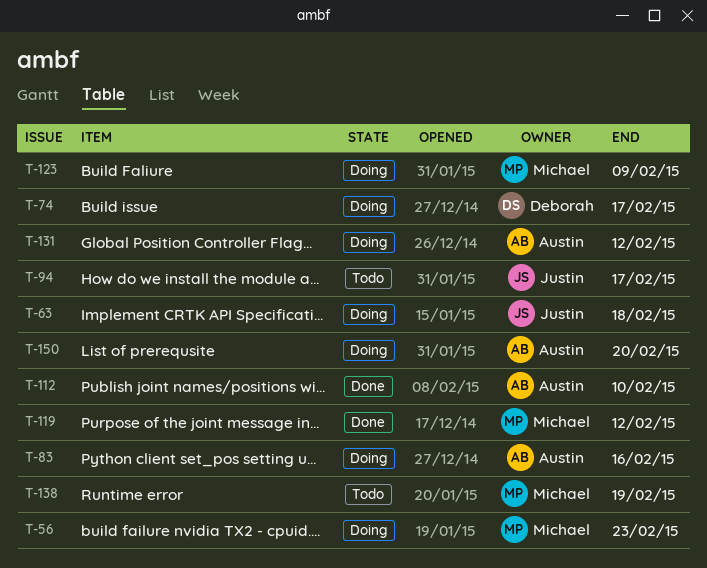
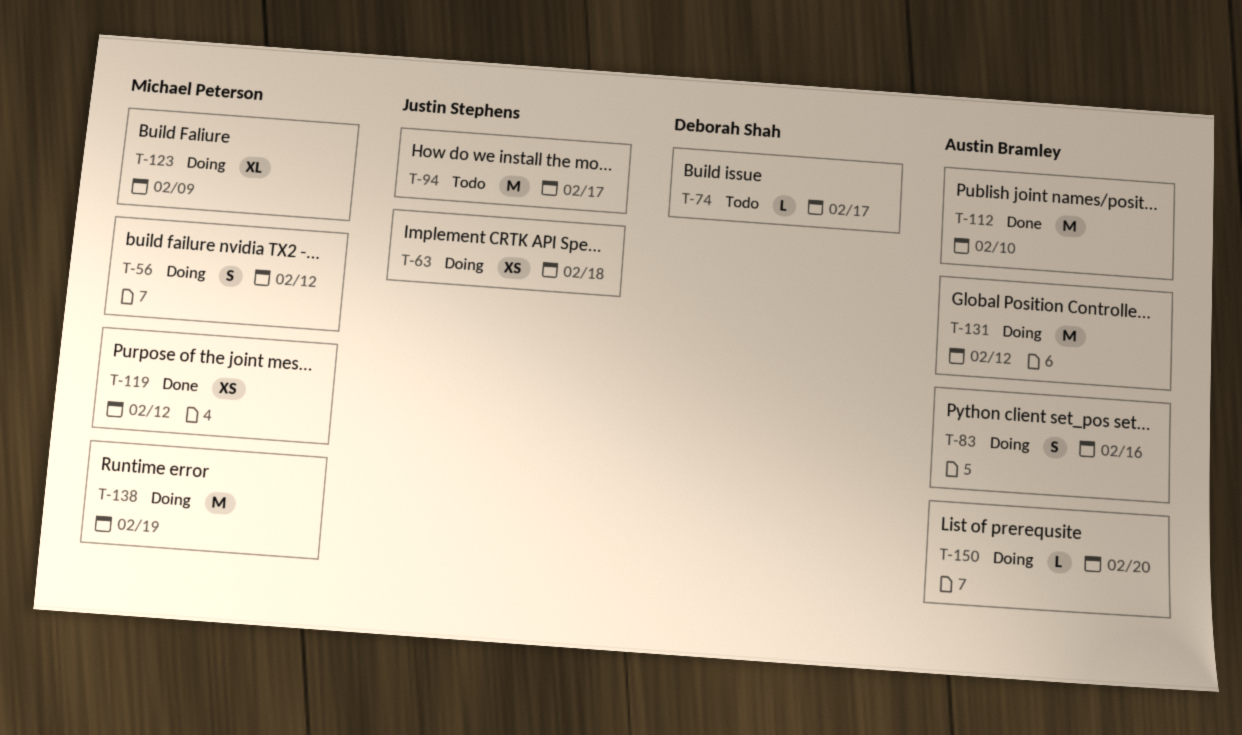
T-56, due: Feb 23 -> Feb 12
T-74, status: Doing -> Todo
T-138, status: Todo -> Doing

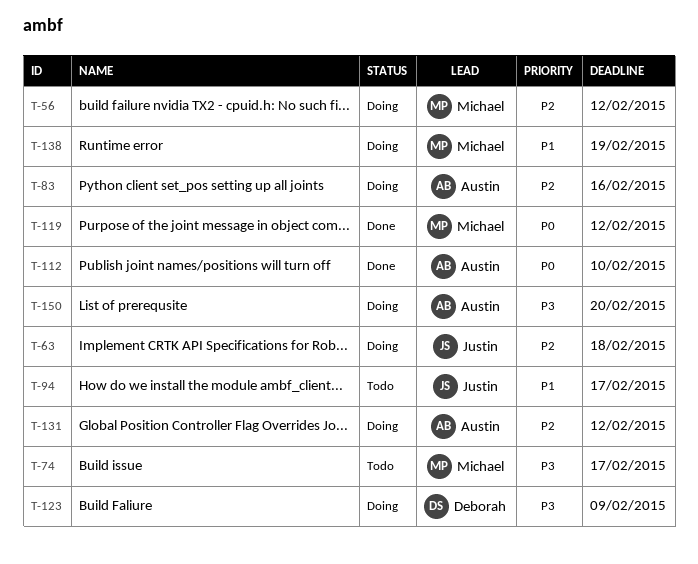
T-74, owner: Deborah Shah -> Michael Peterson
T-123, owner: Michael Peterson -> Deborah Shah

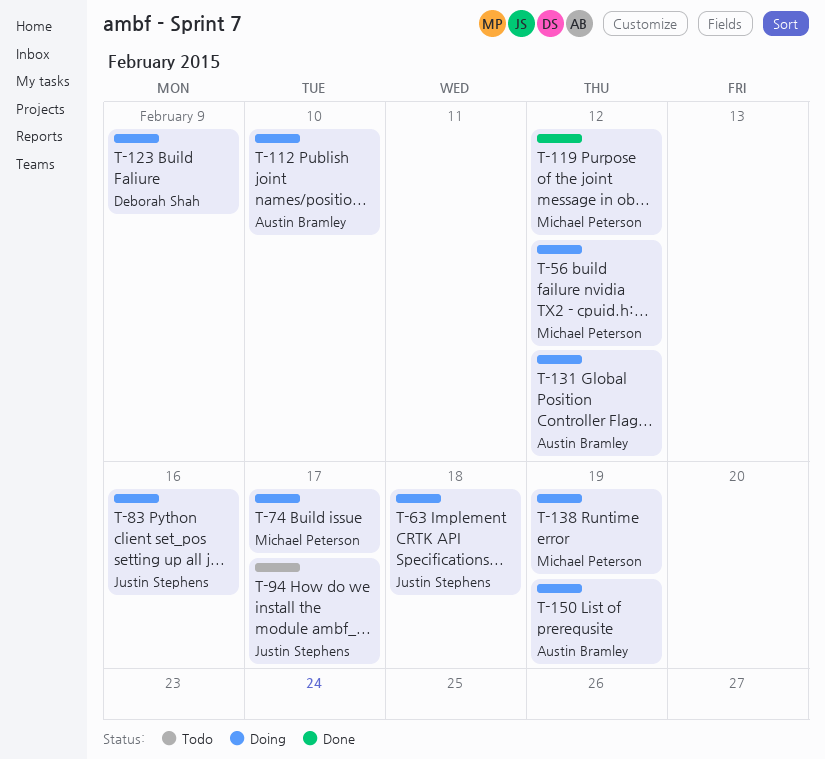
T-74, status: Todo -> Doing
T-83, owner: Austin Bramley -> Justin Stephens
T-112, status: Done -> Doing
T-150, due: Feb 20 -> Feb 19

